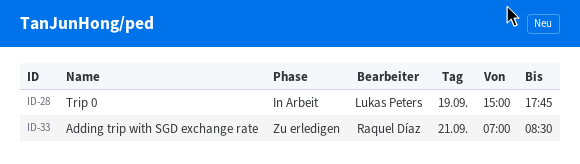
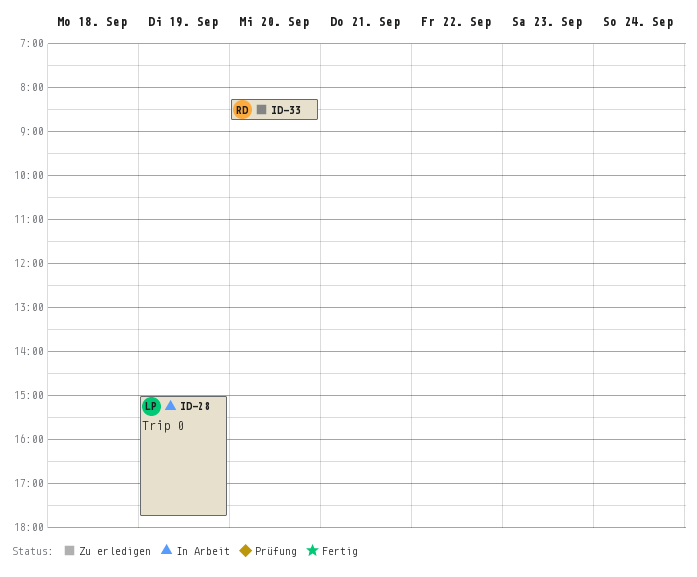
ID-33, day: Sep 21 -> Sep 20
ID-33, begins: 07:00 -> 08:15
ID-33, ends: 08:30 -> 08:45

